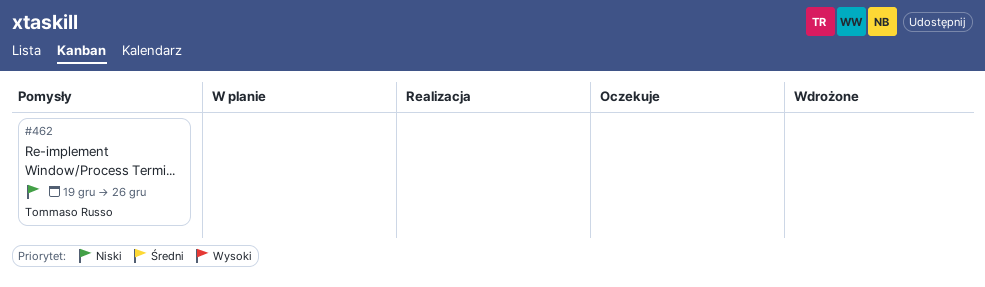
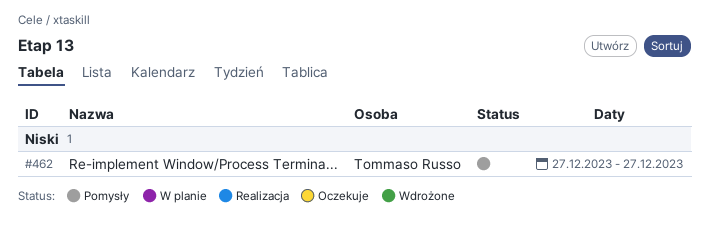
#462, start: Dec 19 -> Dec 27
#462, due: Dec 26 -> Dec 27

